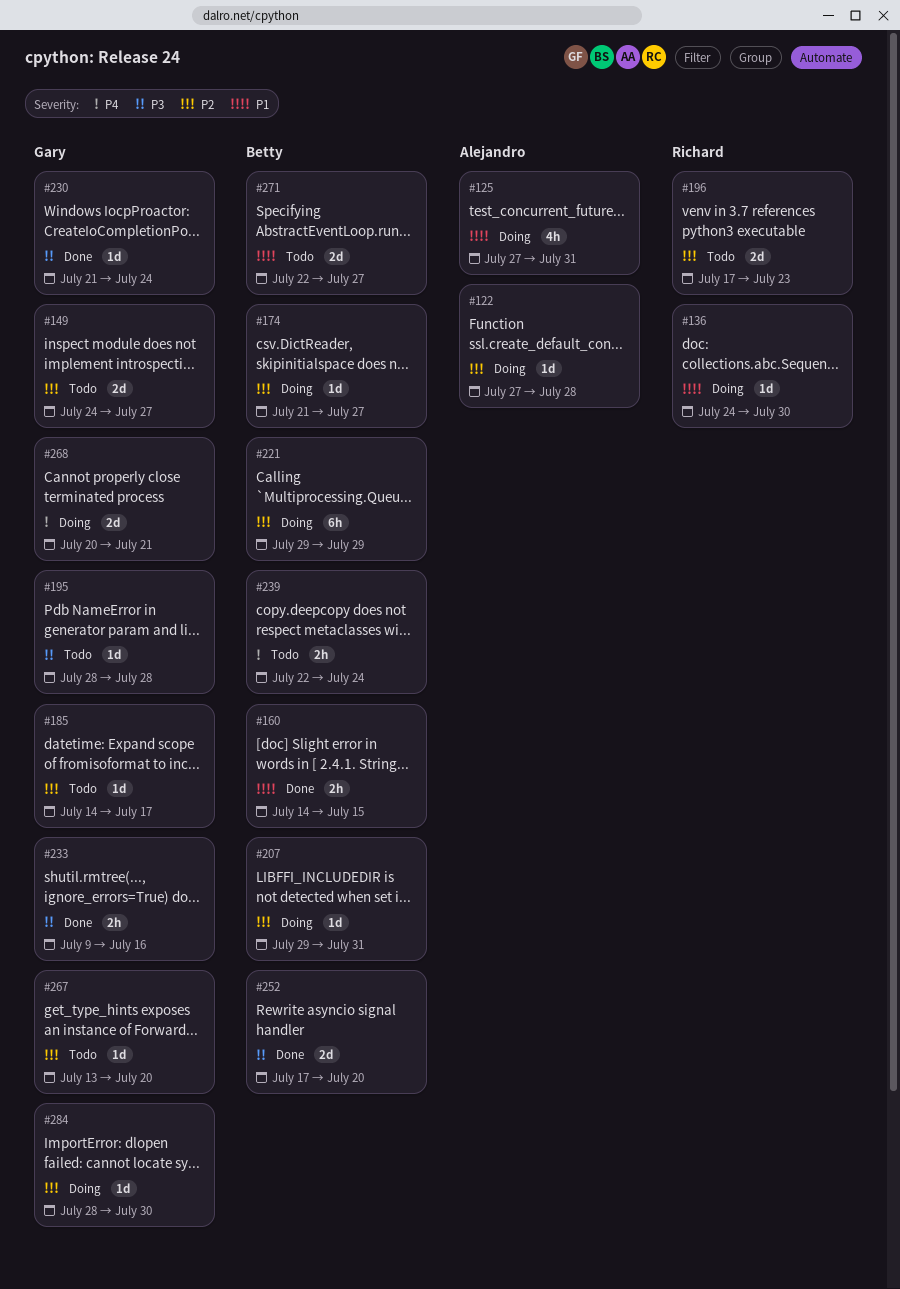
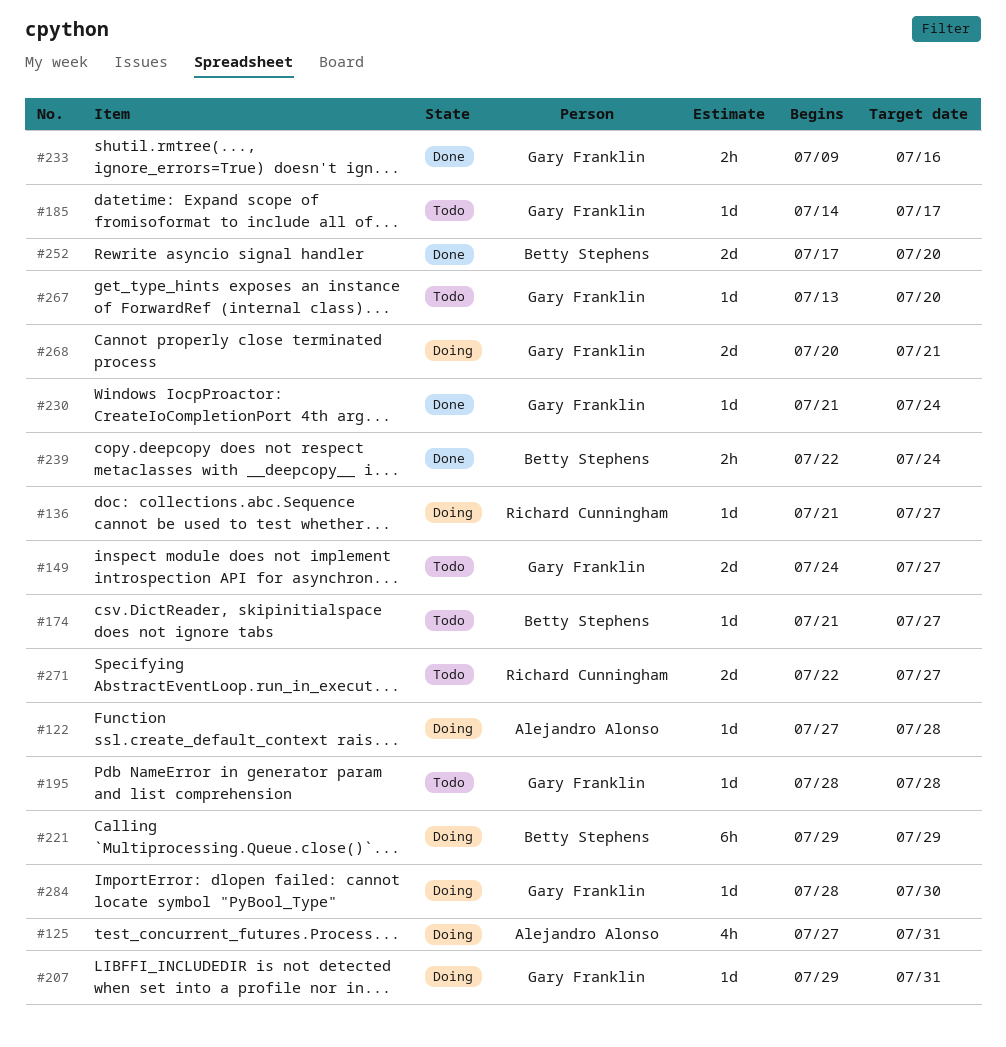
#136, start: Jul 24 -> Jul 21
#136, due: Jul 30 -> Jul 27
#160: present -> none
#174, status: Doing -> Todo
#196: present -> none
#207, owner: Betty Stephens -> Gary Franklin
#239, status: Todo -> Done
#271, owner: Betty Stephens -> Richard Cunningham

